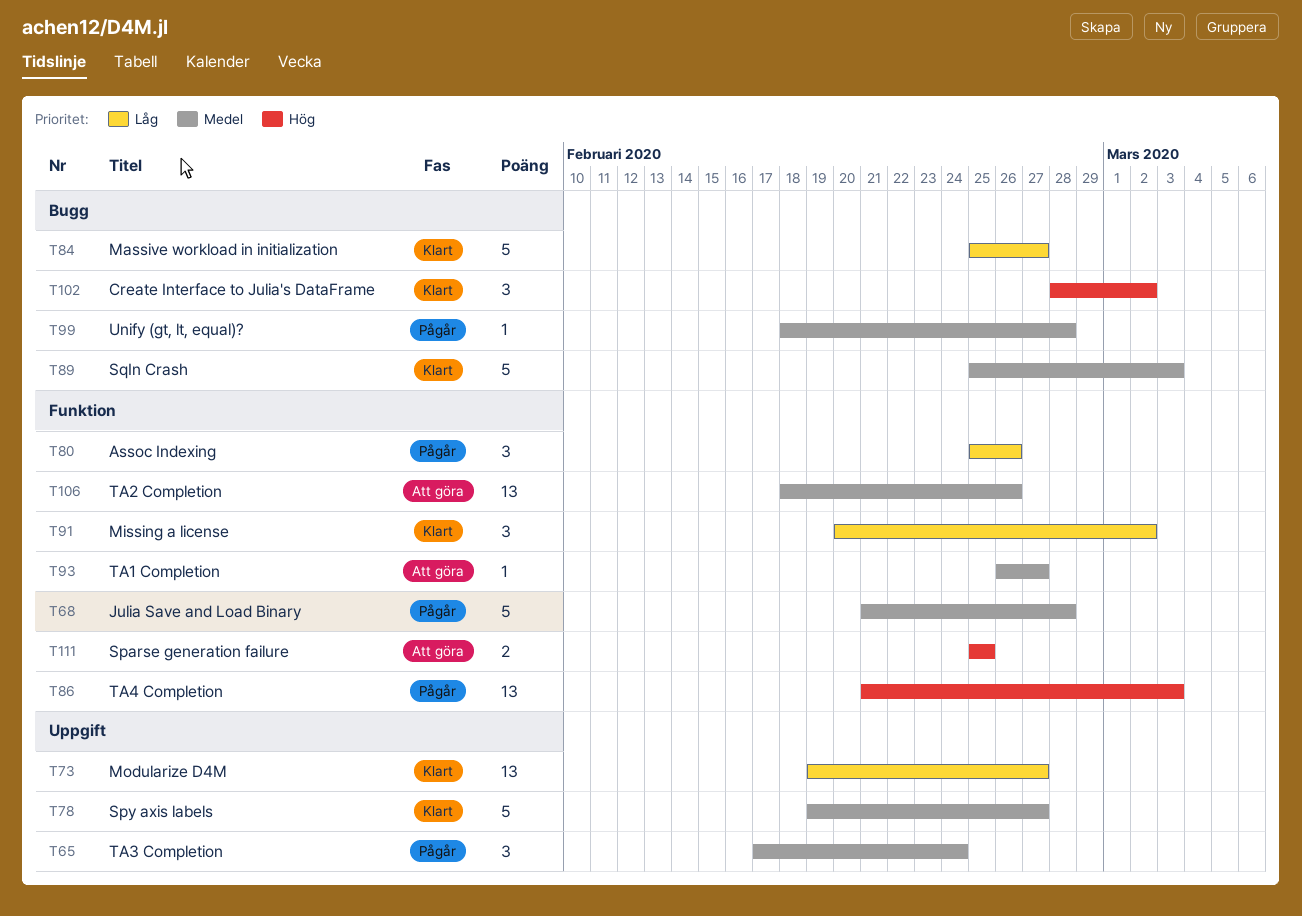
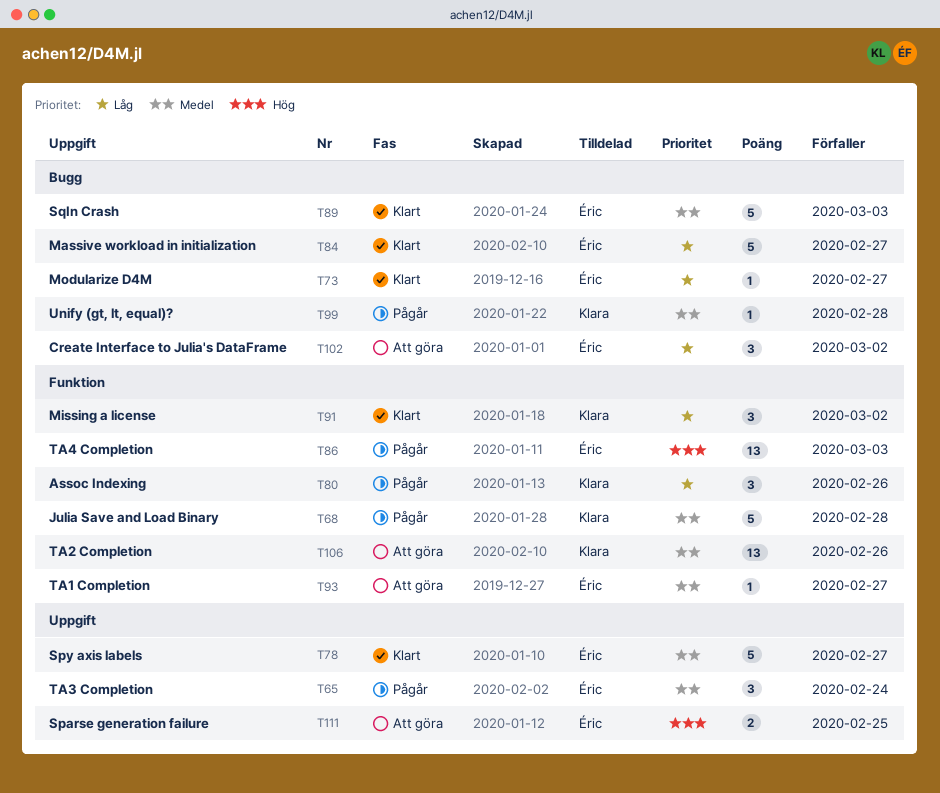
T73, label: Uppgift -> Bugg
T73, estimate: 13 -> 1
T102, status: Klart -> Att göra
T102, priority: Hög -> Låg
T111, label: Funktion -> Uppgift

